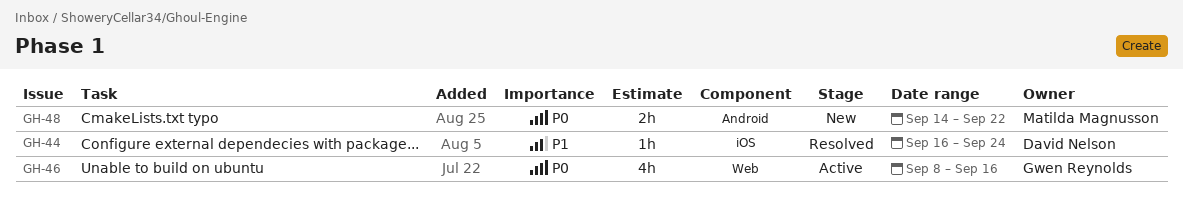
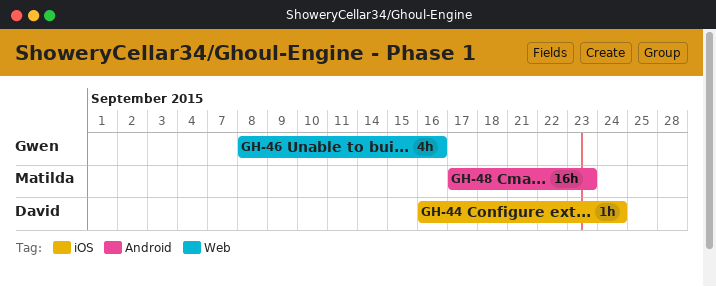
GH-48, estimate: 2h -> 16h
GH-48, start: Sep 14 -> Sep 17
GH-48, due: Sep 22 -> Sep 23

